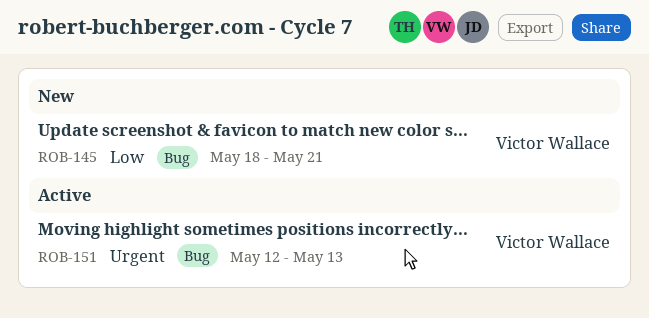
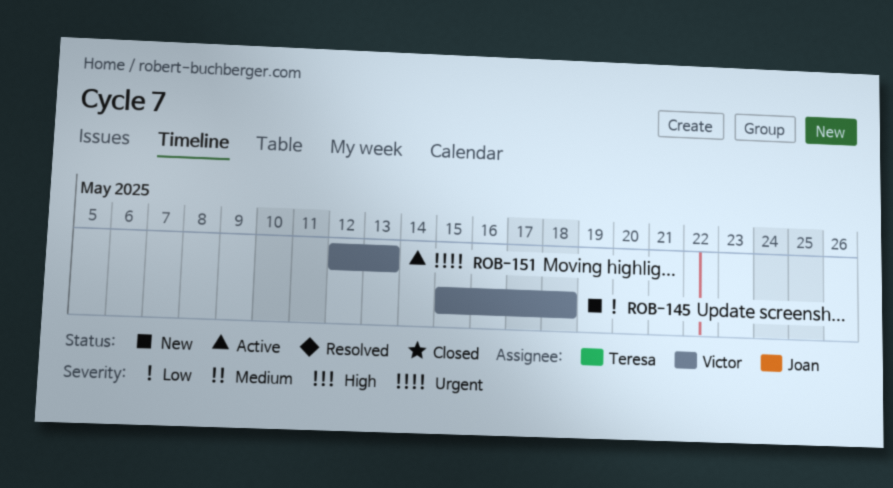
ROB-145, start: May 18 -> May 15
ROB-145, due: May 21 -> May 18

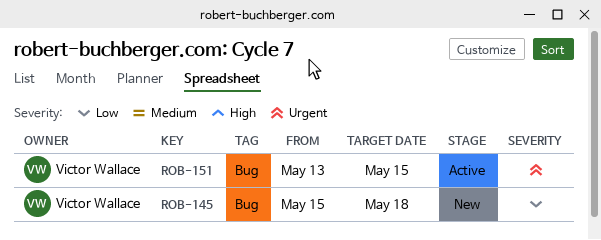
ROB-151, start: May 12 -> May 13
ROB-151, due: May 13 -> May 15

